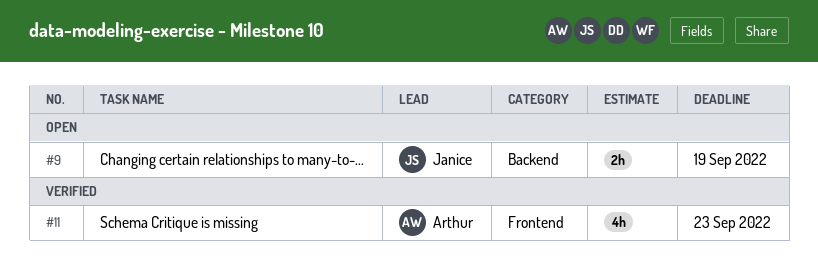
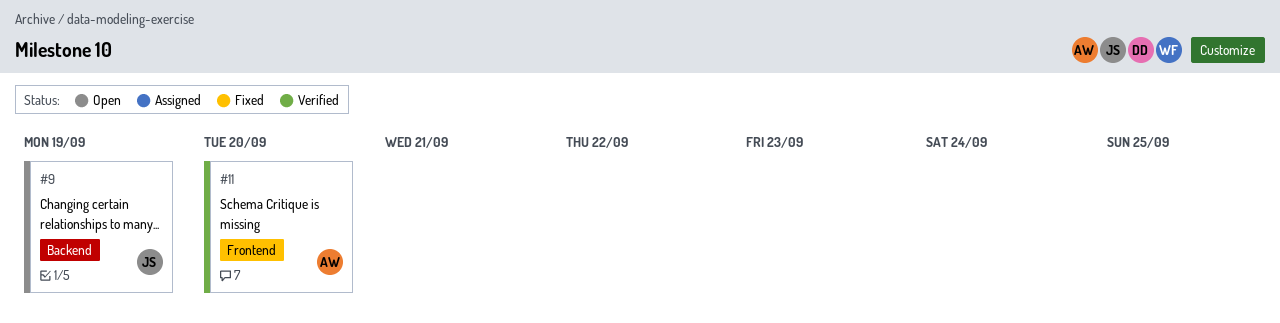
#11, due: Sep 23 -> Sep 20

